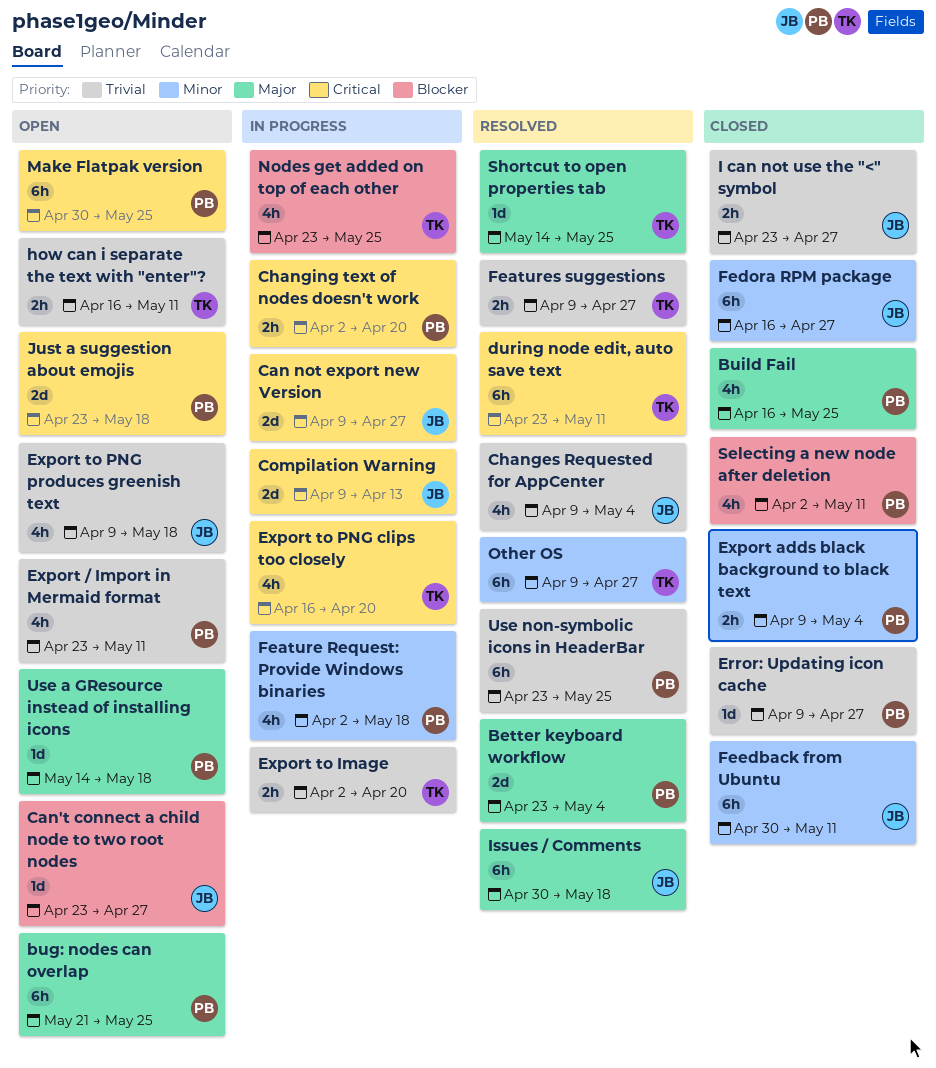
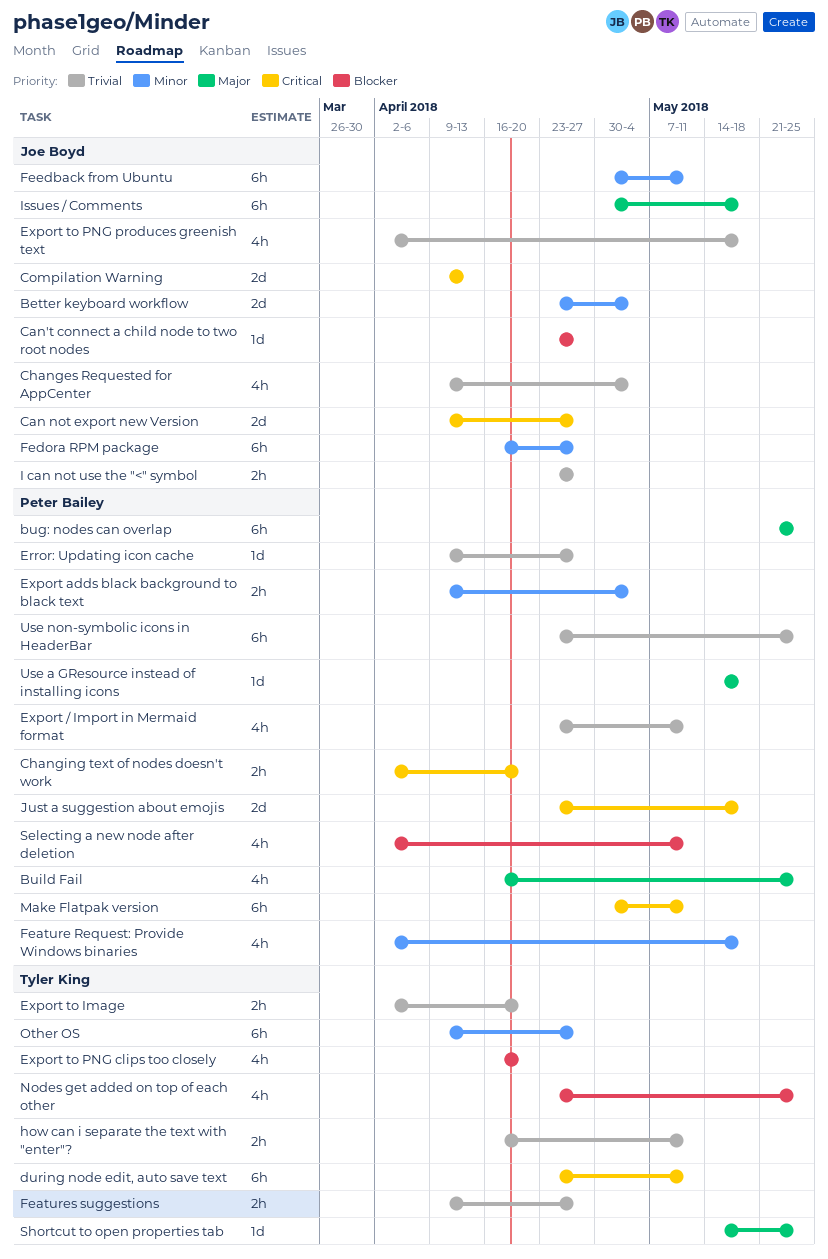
Better keyboard workflow, owner: Peter Bailey -> Joe Boyd
Better keyboard workflow, priority: Major -> Minor
Export to PNG clips too closely, priority: Critical -> Blocker
Export to PNG produces greenish text, start: Apr 9 -> Apr 2
Make Flatpak version, due: May 25 -> May 11

